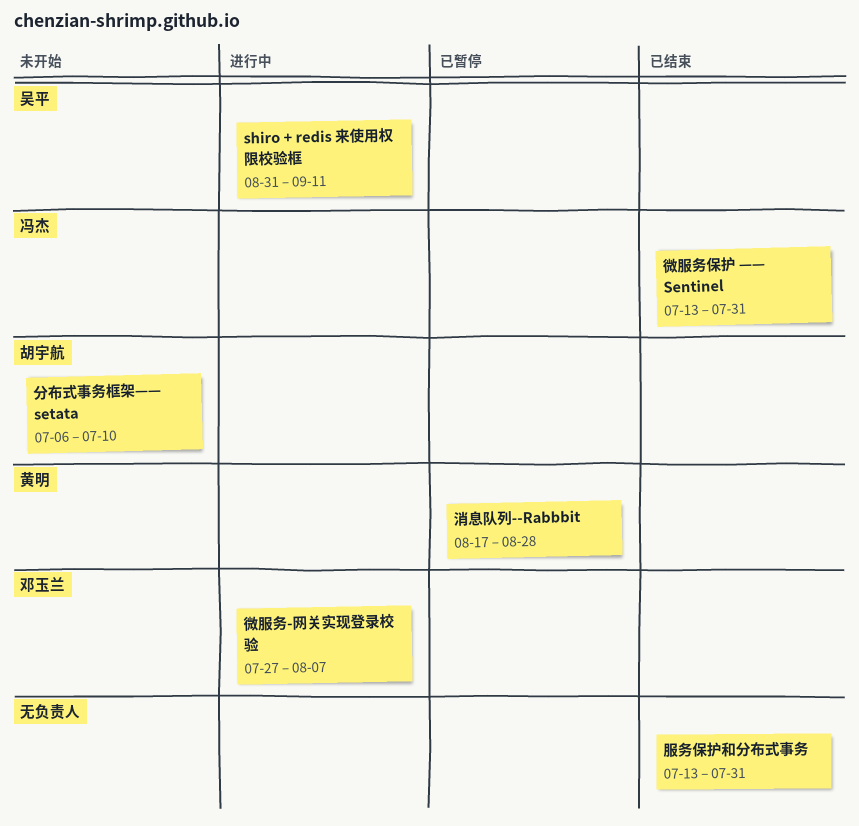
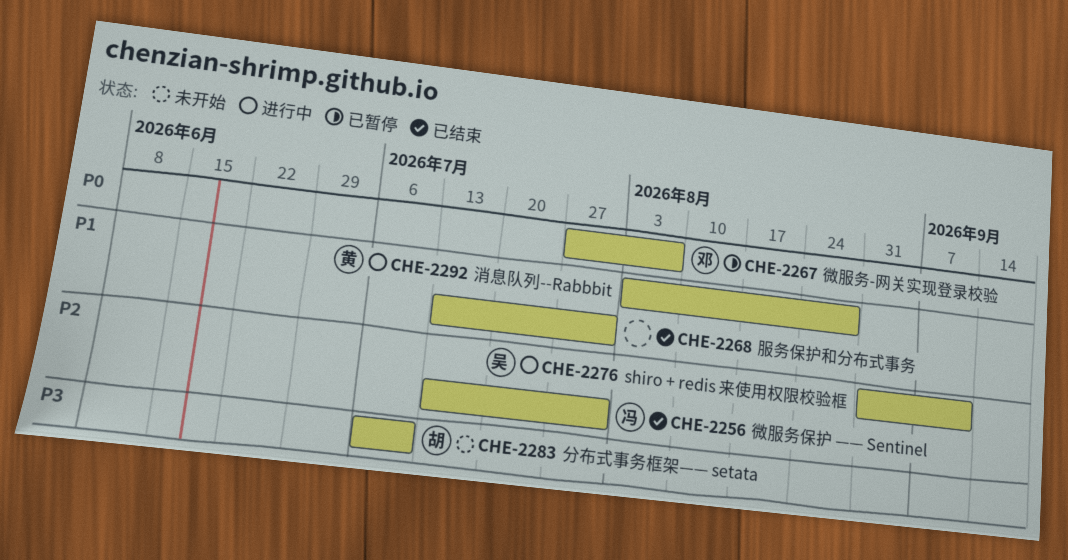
微服务-网关实现登录校验, status: 进行中 -> 已暂停
消息队列--Rabbbit, status: 已暂停 -> 进行中
消息队列--Rabbbit, start: Aug 17 -> Aug 3

